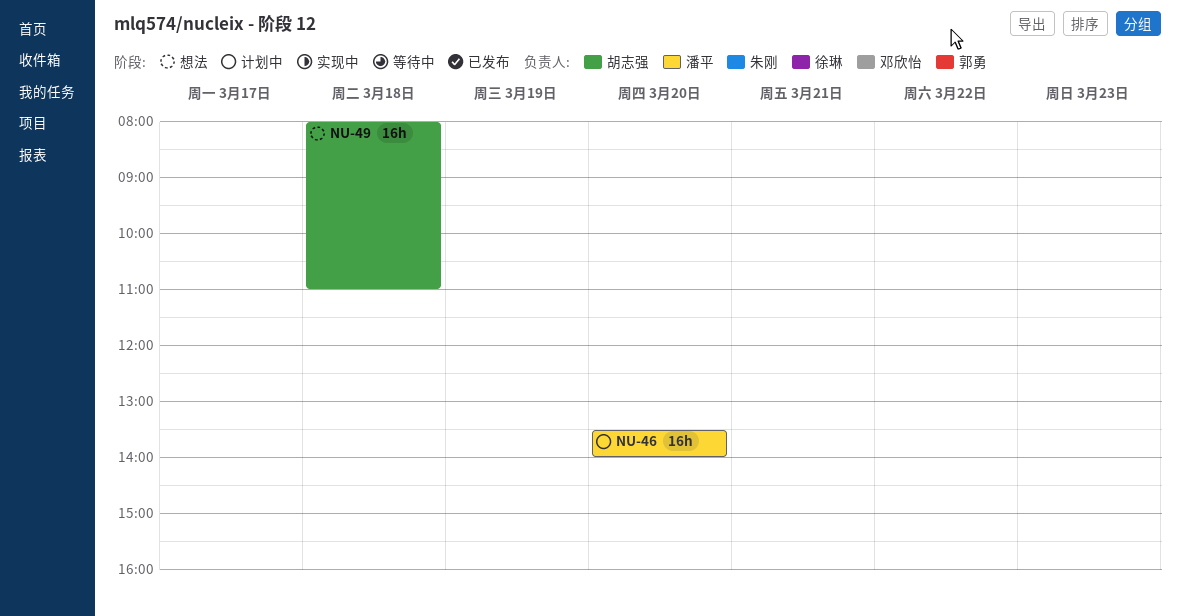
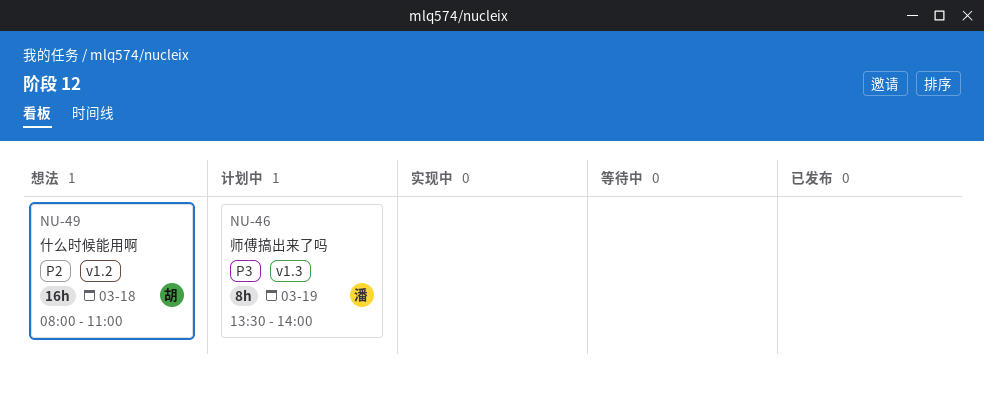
NU-46, estimate: 16h -> 8h
NU-46, day: Mar 20 -> Mar 19

